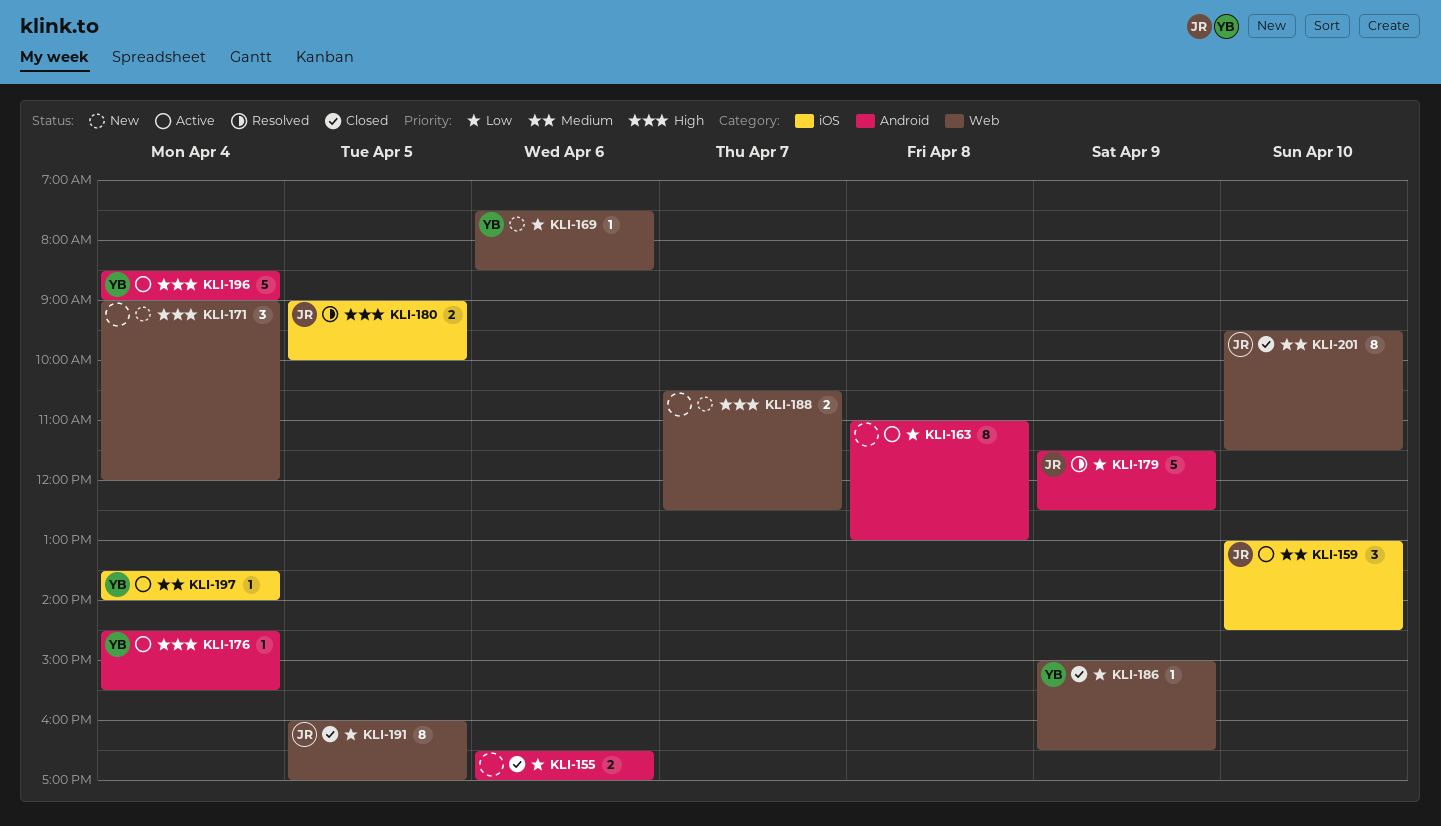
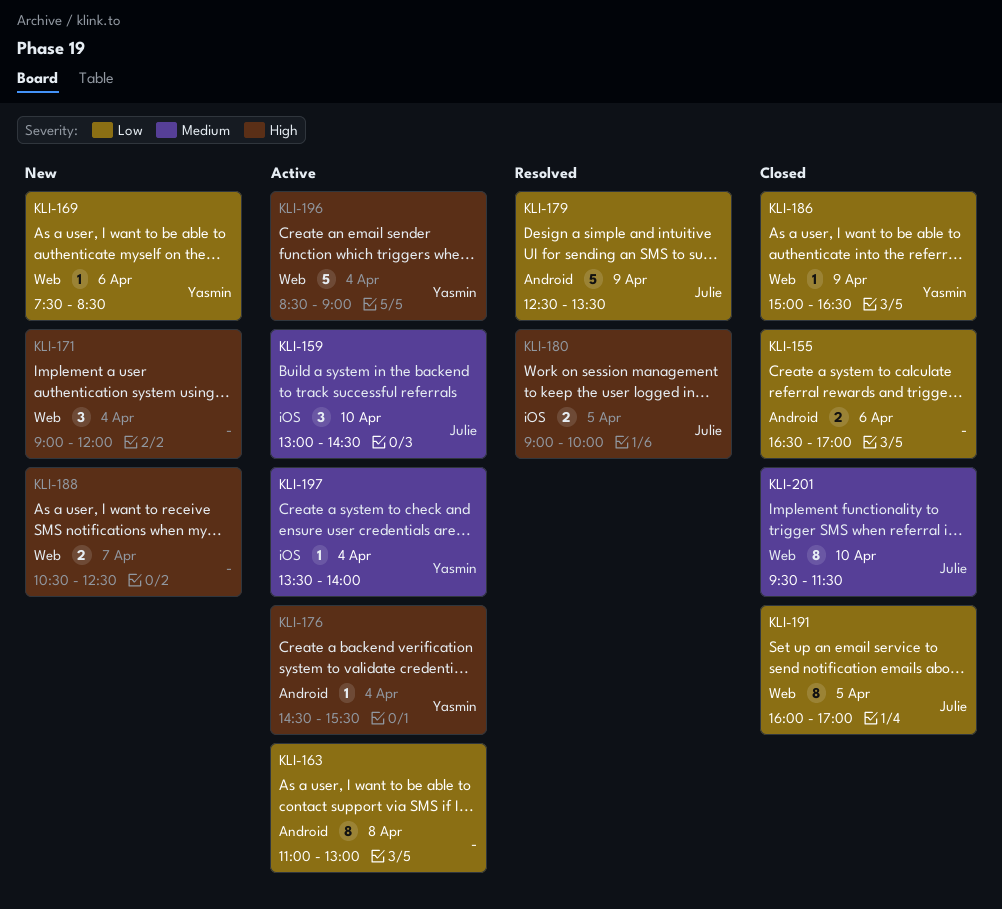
KLI-179, begins: 11:30 -> 12:30
KLI-179, ends: 12:30 -> 13:30
KLI-196, label: Android -> Web

